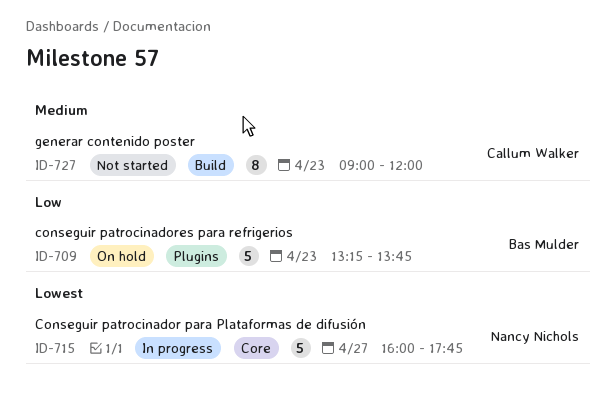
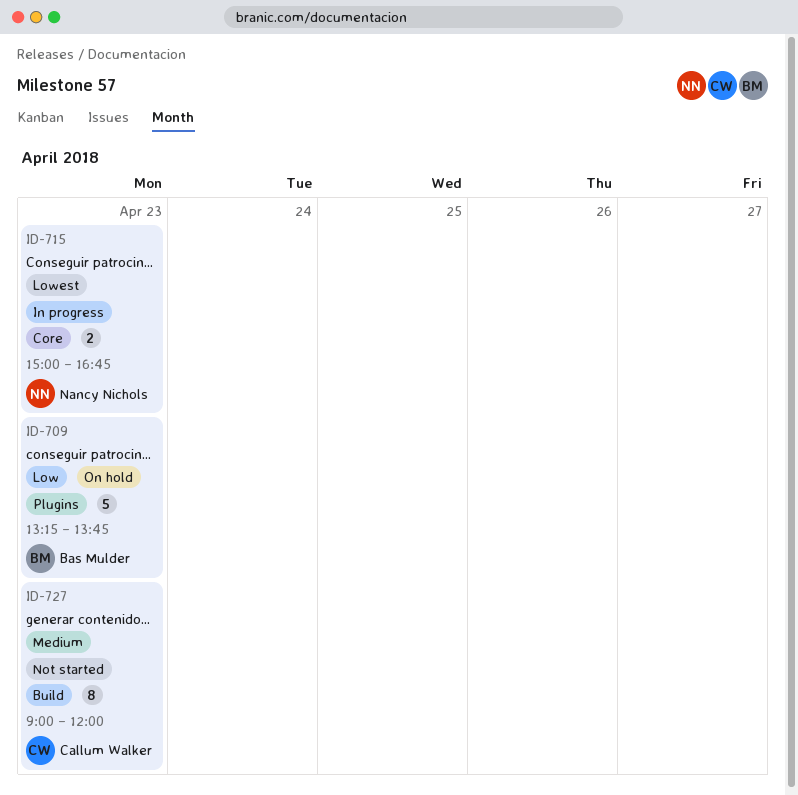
ID-715, estimate: 5 -> 2
ID-715, day: Apr 27 -> Apr 23
ID-715, begins: 16:00 -> 15:00
ID-715, ends: 17:45 -> 16:45

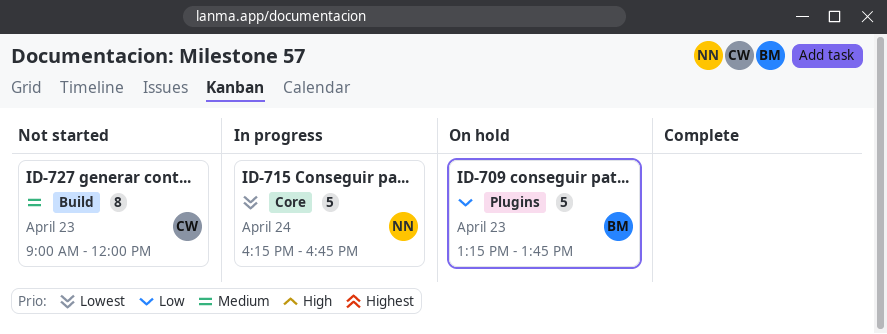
ID-715, estimate: 2 -> 5
ID-715, day: Apr 23 -> Apr 24
ID-715, begins: 15:00 -> 16:15

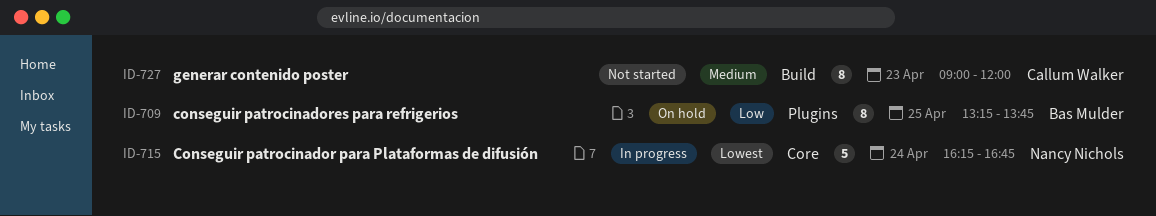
ID-709, estimate: 5 -> 8
ID-709, day: Apr 23 -> Apr 25

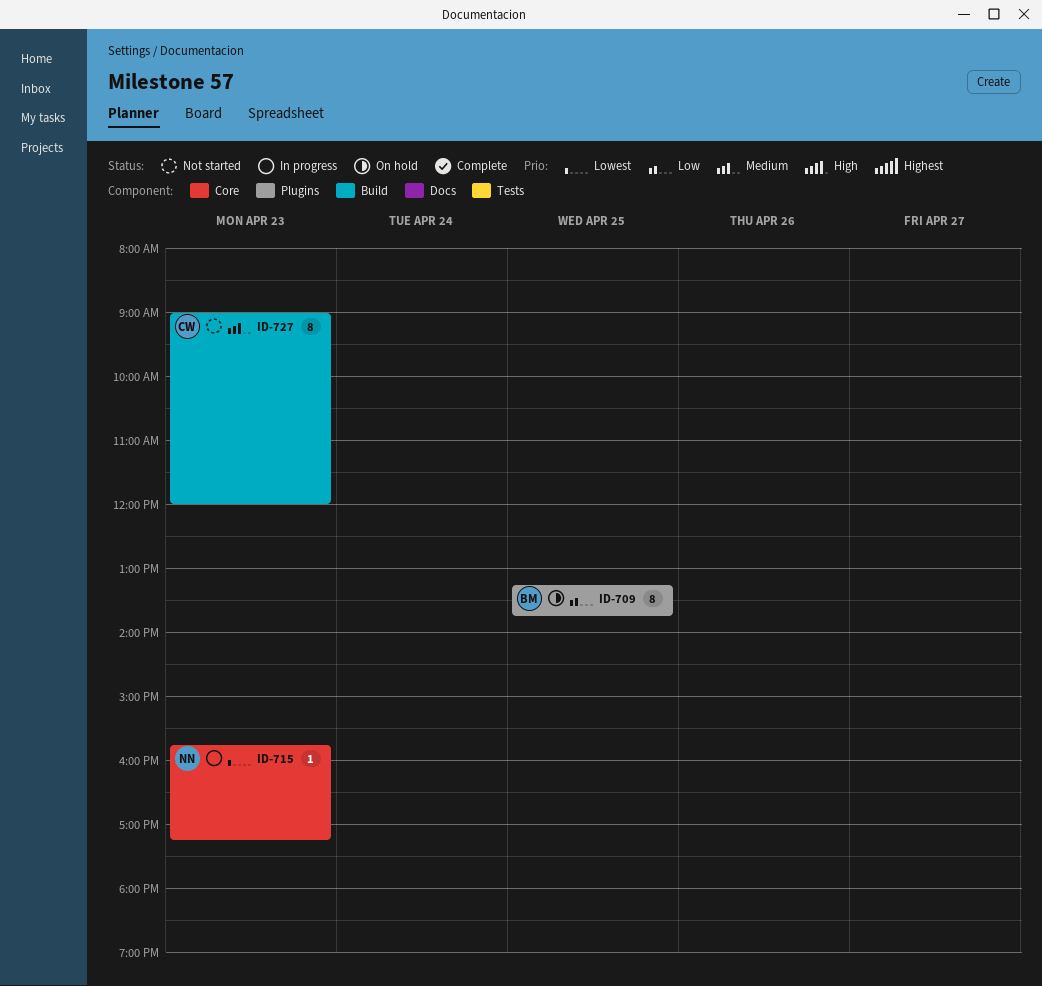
ID-715, estimate: 5 -> 1
ID-715, day: Apr 24 -> Apr 23
ID-715, begins: 16:15 -> 15:45
ID-715, ends: 16:45 -> 17:15

